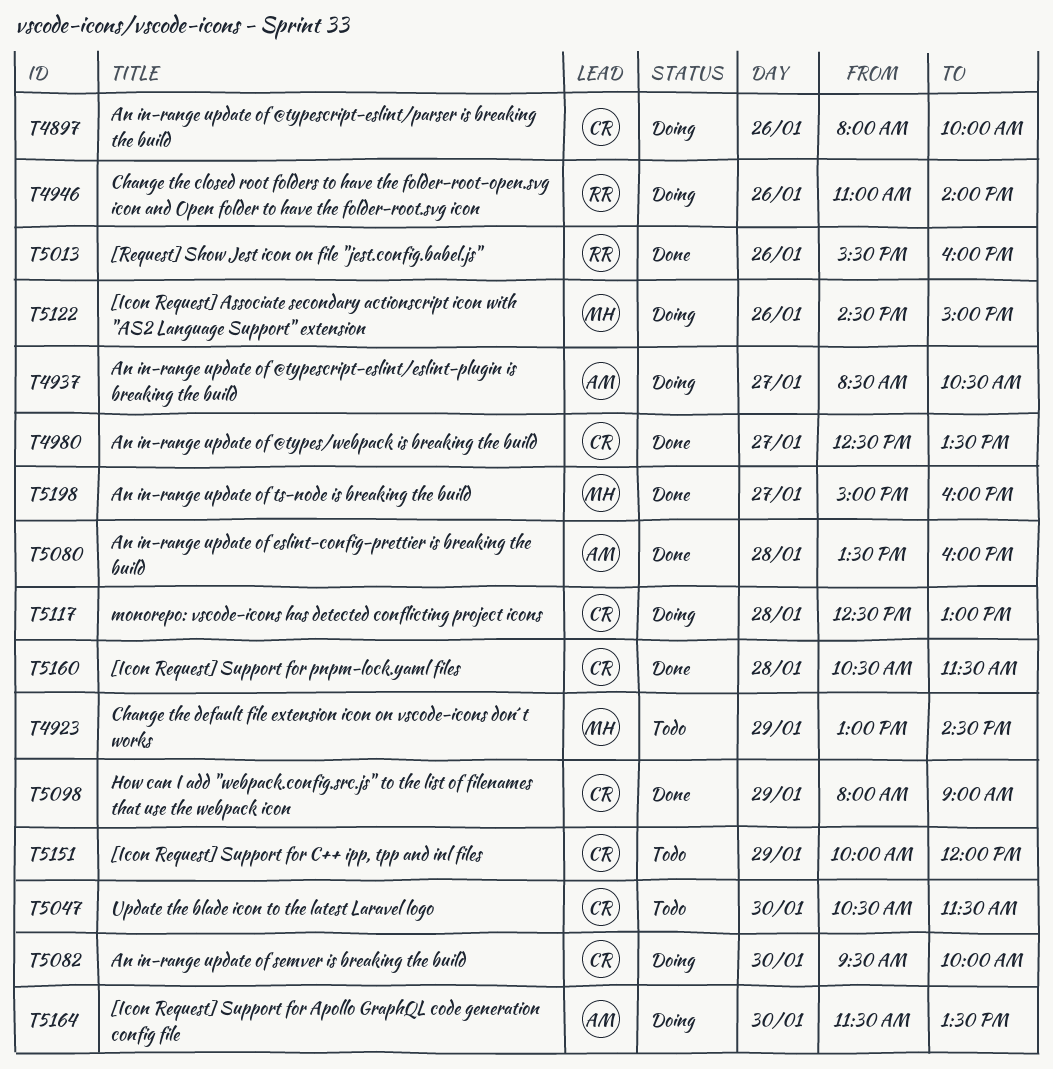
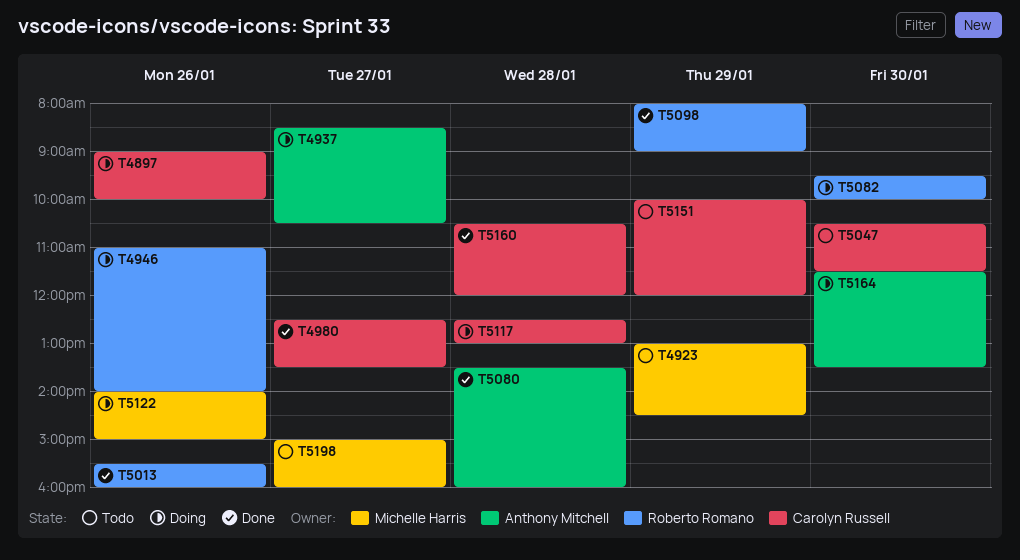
T4897, begins: 08:00 -> 09:00
T5082, owner: Carolyn Russell -> Roberto Romano
T5098, owner: Carolyn Russell -> Roberto Romano
T5122, begins: 14:30 -> 14:00
T5160, ends: 11:30 -> 12:00
T5198, status: Done -> Todo

